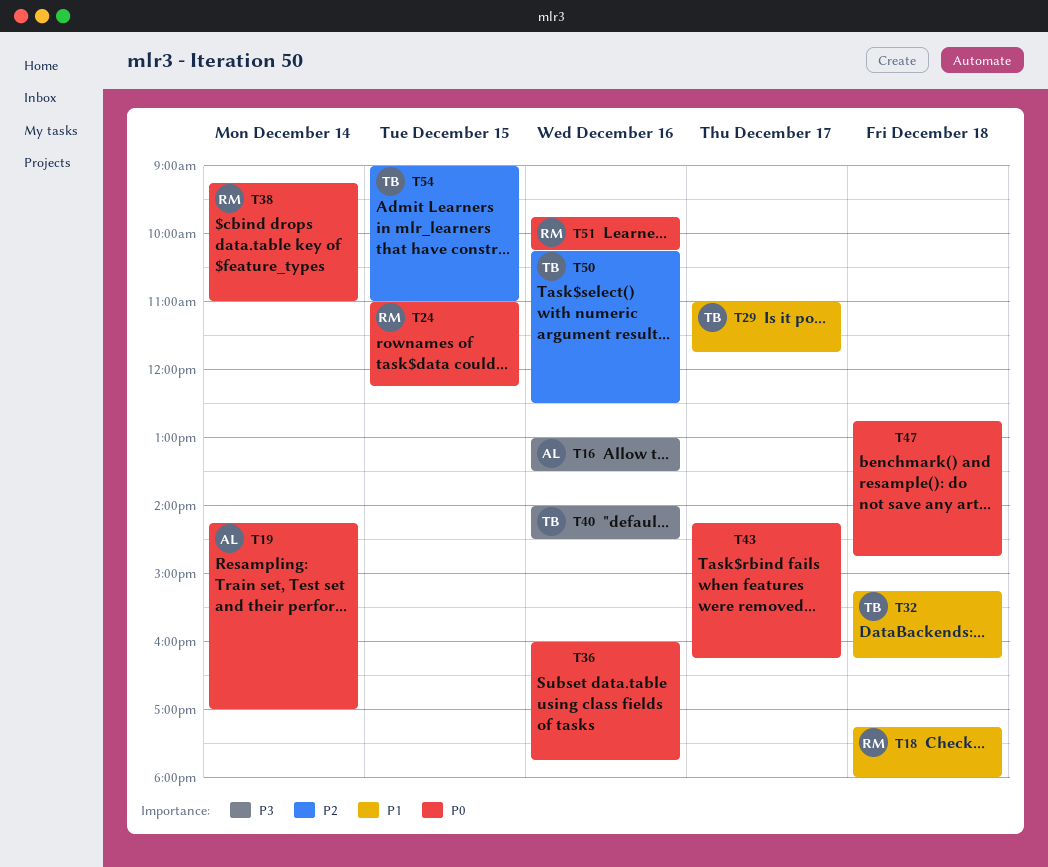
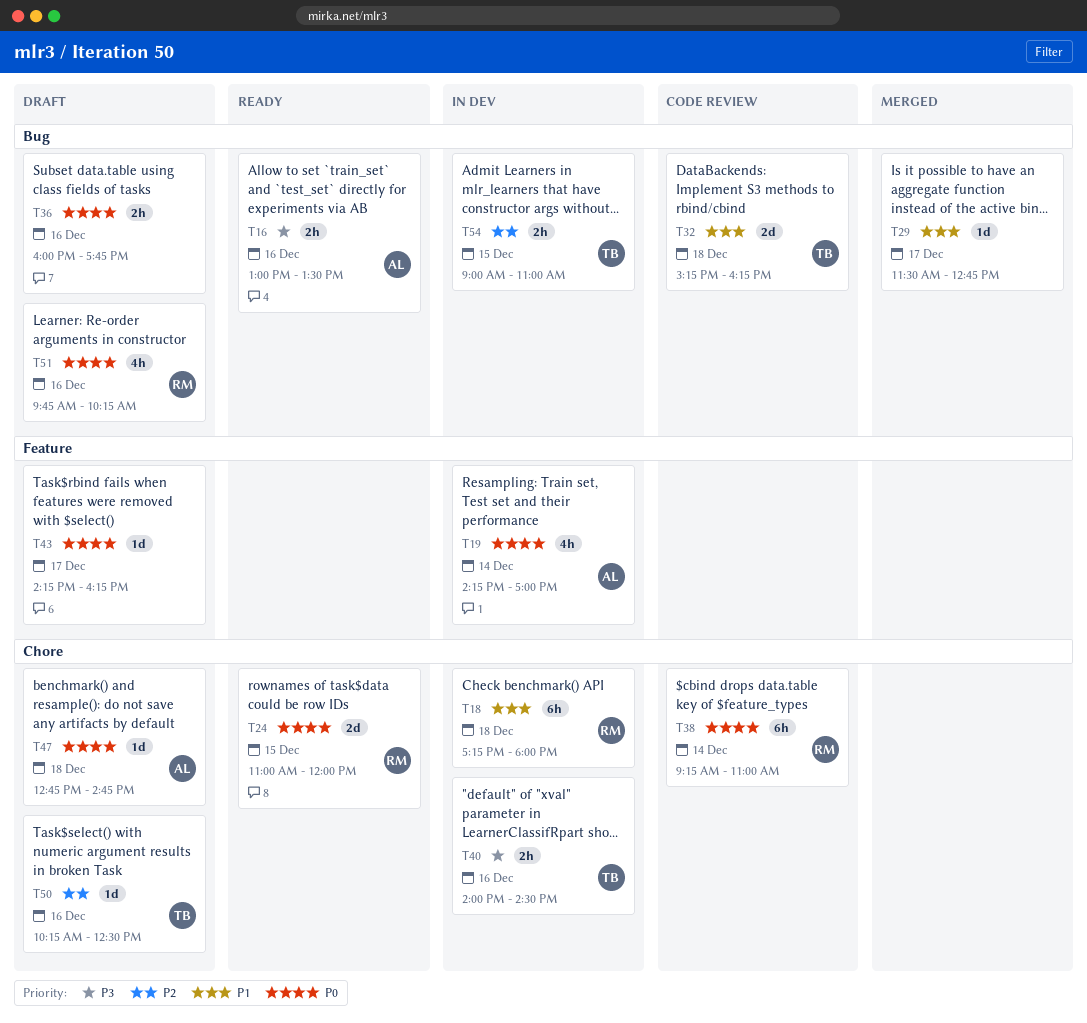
T24, ends: 12:15 -> 12:00
T29, owner: TB -> none
T29, begins: 11:00 -> 11:30
T29, ends: 11:45 -> 12:45
T47, owner: none -> AL

